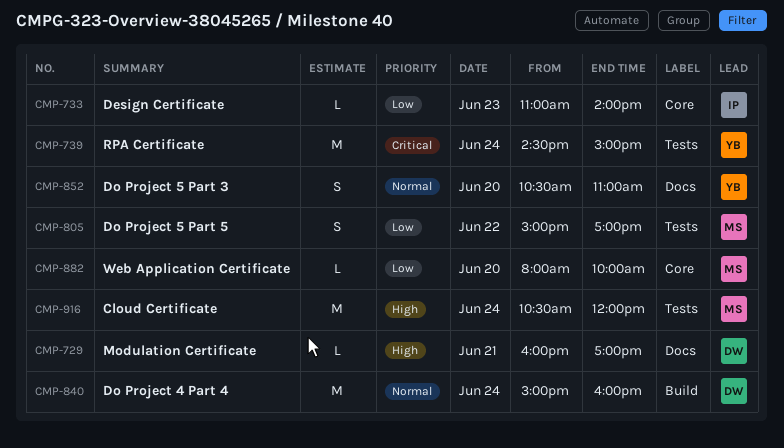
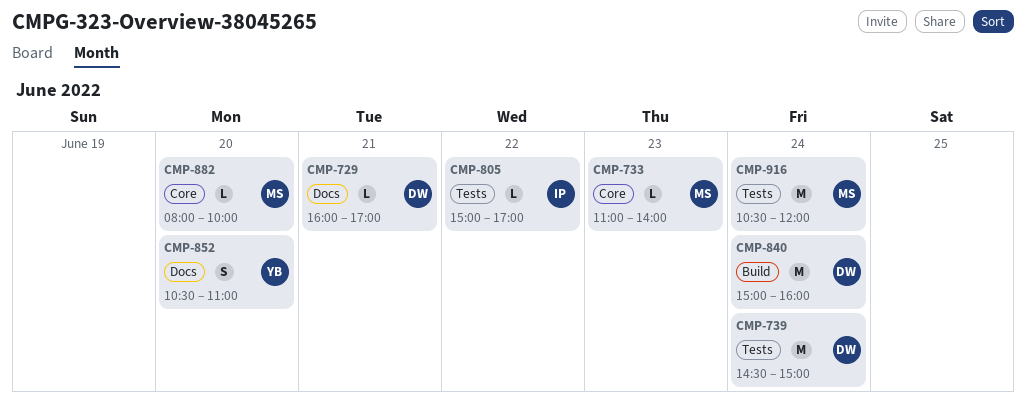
CMP-733, owner: IP -> MS
CMP-739, owner: YB -> DW
CMP-805, owner: MS -> IP
CMP-805, estimate: S -> L

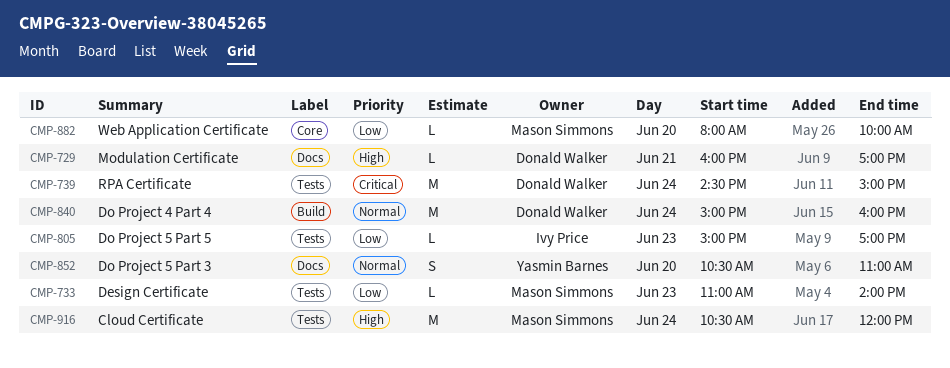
CMP-733, label: Core -> Tests
CMP-805, day: Jun 22 -> Jun 23

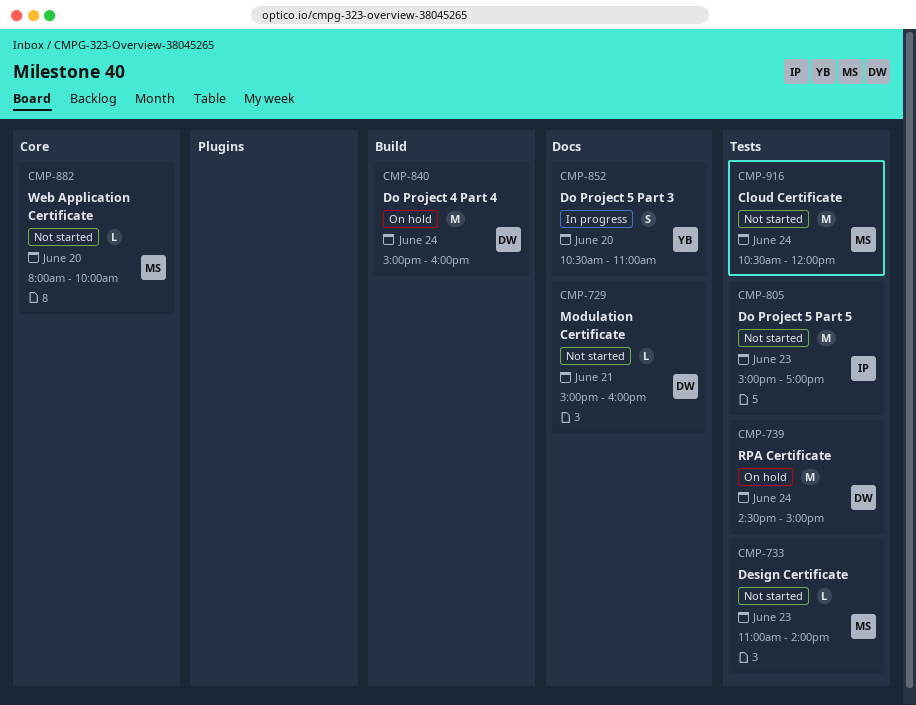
CMP-729, begins: 16:00 -> 15:00
CMP-729, ends: 17:00 -> 16:00
CMP-805, estimate: L -> M

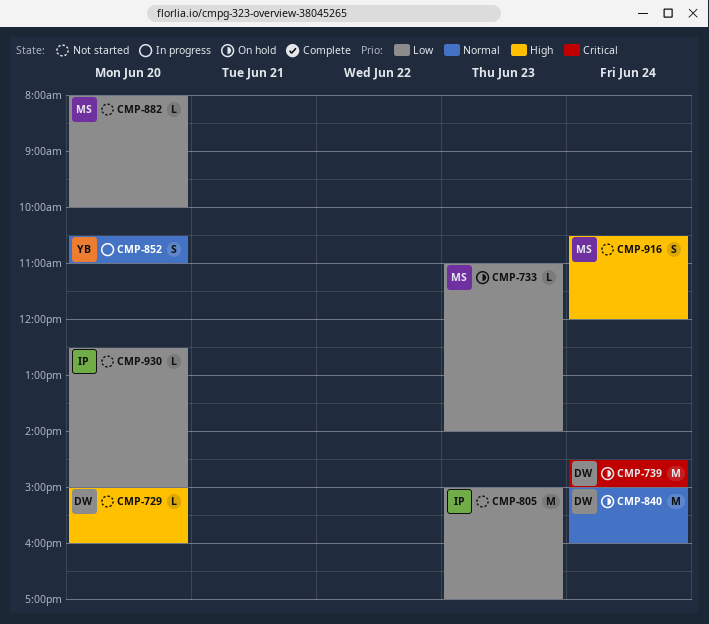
CMP-729, day: Jun 21 -> Jun 20
CMP-733, status: Not started -> On hold
CMP-916, estimate: M -> S
CMP-930: none -> present

